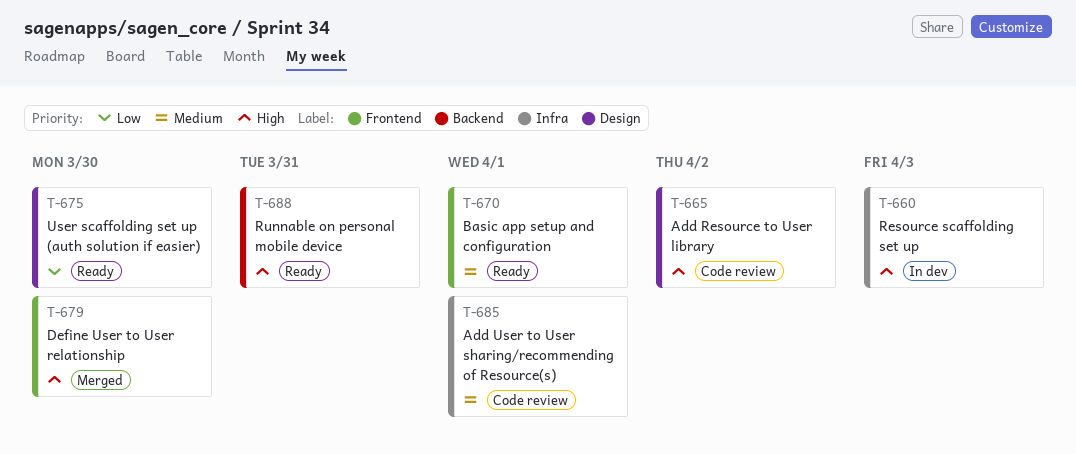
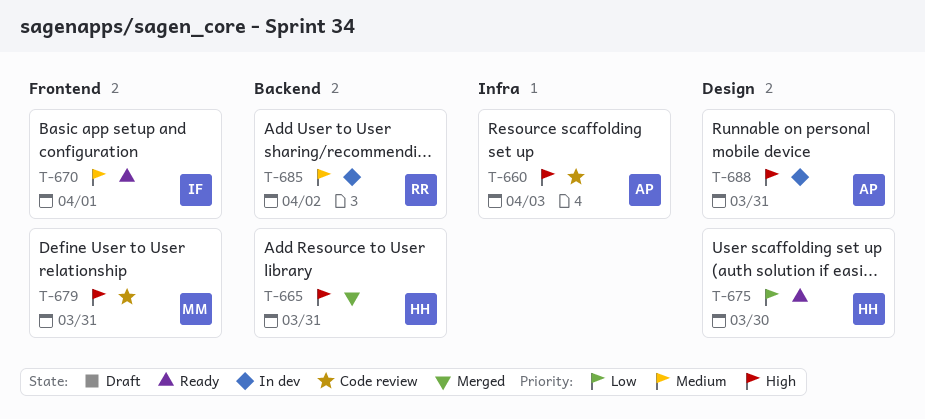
T-660, status: In dev -> Code review
T-665, status: Code review -> Merged
T-665, label: Design -> Backend
T-665, due: Apr 2 -> Mar 31
T-679, status: Merged -> Code review
T-679, due: Mar 30 -> Mar 31
T-685, status: Code review -> In dev
T-685, label: Infra -> Backend
T-685, due: Apr 1 -> Apr 2
T-688, status: Ready -> In dev
T-688, label: Backend -> Design

